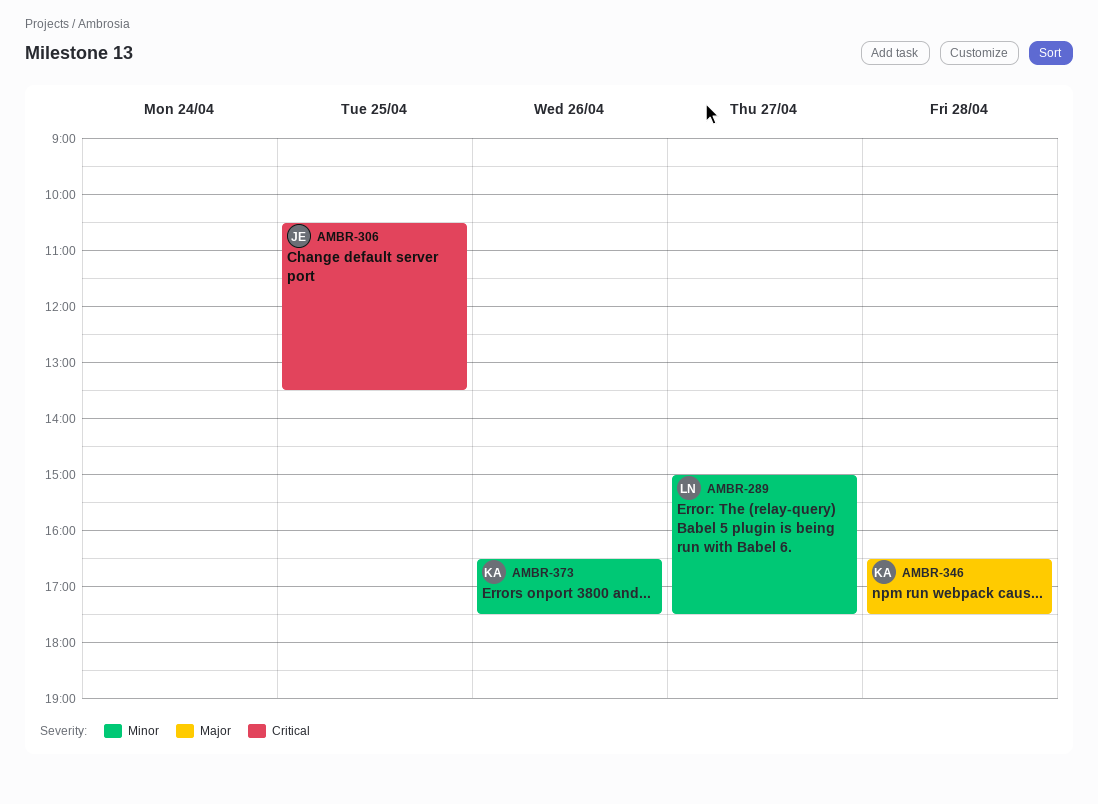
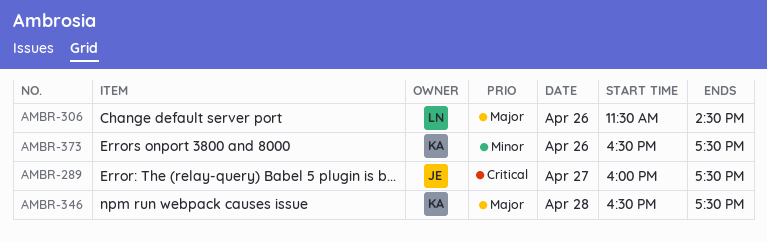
AMBR-289, owner: LN -> JE
AMBR-289, priority: Minor -> Critical
AMBR-289, begins: 15:00 -> 16:00
AMBR-306, owner: JE -> LN
AMBR-306, priority: Critical -> Major
AMBR-306, day: Apr 25 -> Apr 26
AMBR-306, begins: 10:30 -> 11:30
AMBR-306, ends: 13:30 -> 14:30

